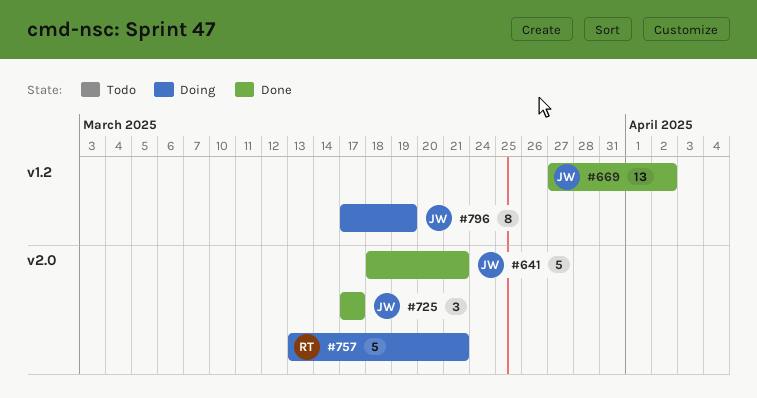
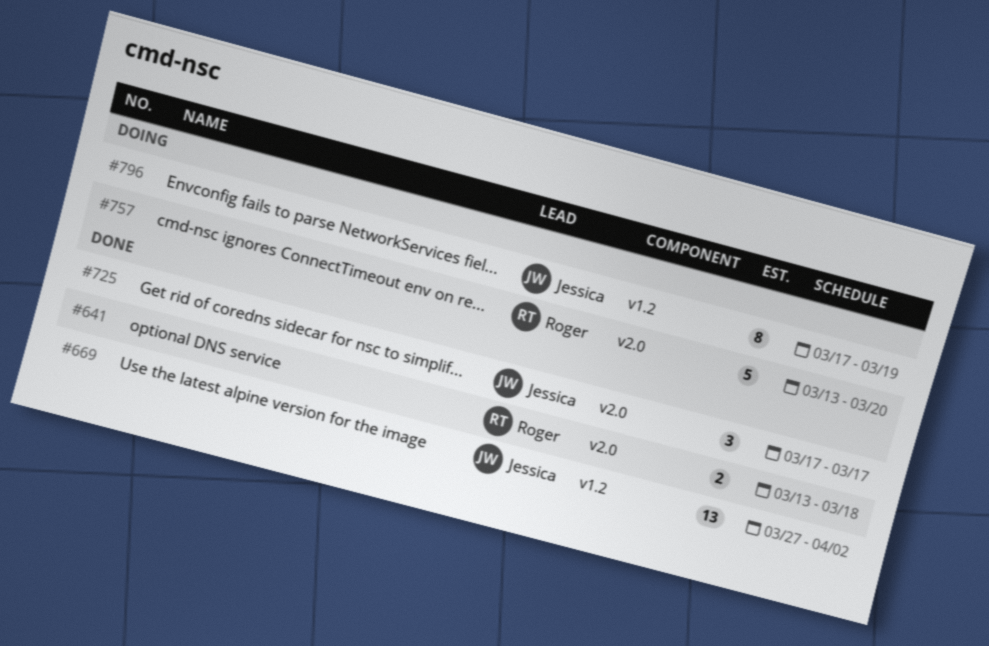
#641, owner: Jessica -> Roger
#641, estimate: 5 -> 2
#641, start: Mar 18 -> Mar 13
#641, due: Mar 21 -> Mar 18
#757, due: Mar 21 -> Mar 20

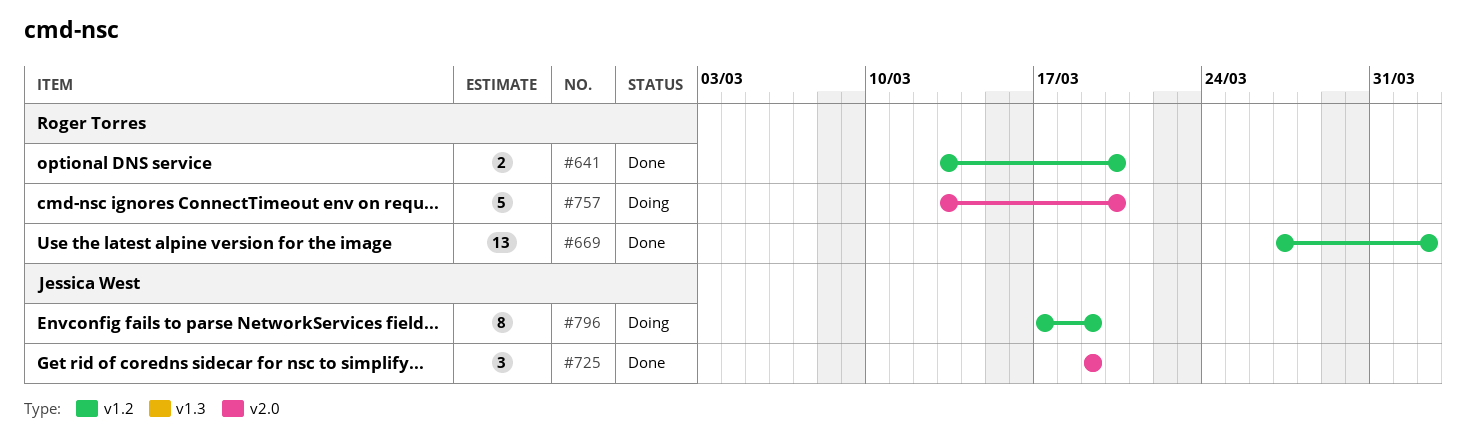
#641, label: v2.0 -> v1.2
#641, due: Mar 18 -> Mar 20
#669, owner: Jessica West -> Roger Torres
#725, start: Mar 17 -> Mar 19
#725, due: Mar 17 -> Mar 19

